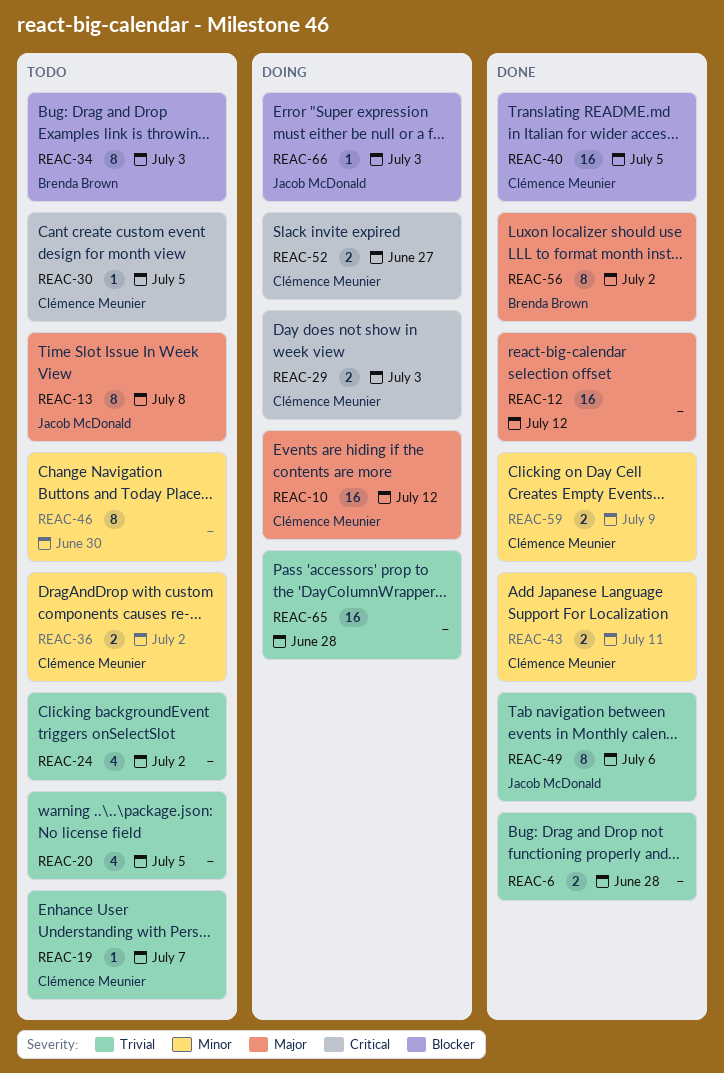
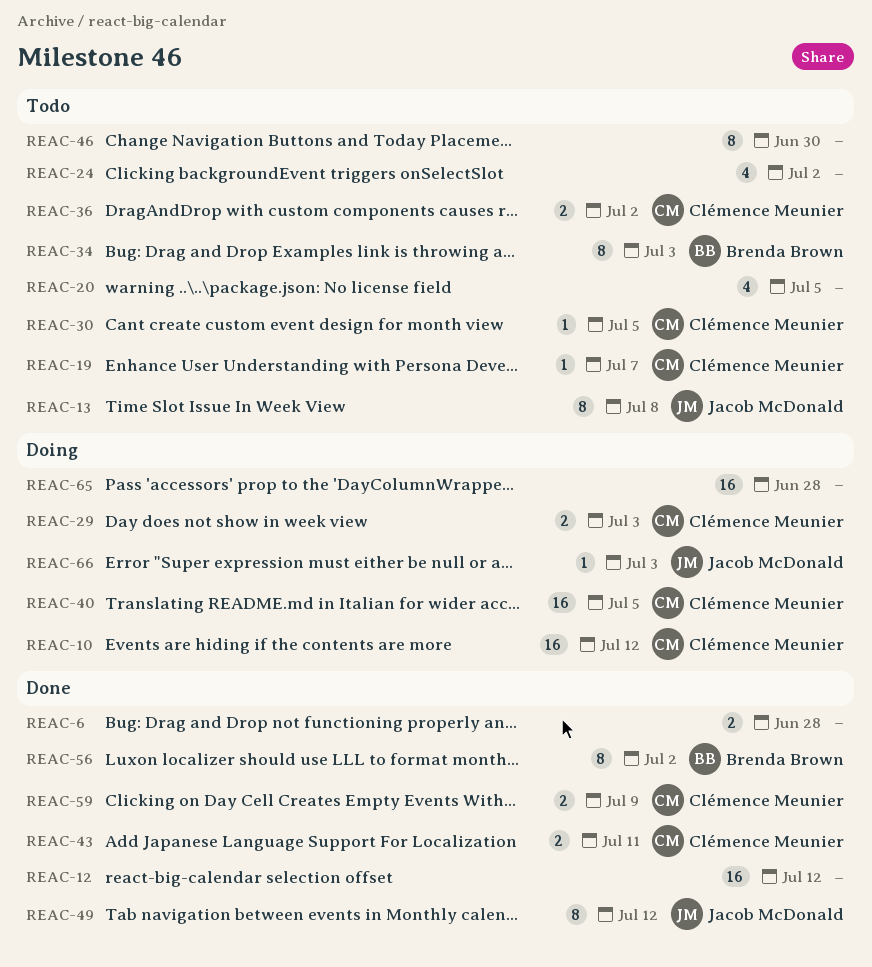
REAC-40, status: Done -> Doing
REAC-49, due: Jul 6 -> Jul 12
REAC-52: present -> none

